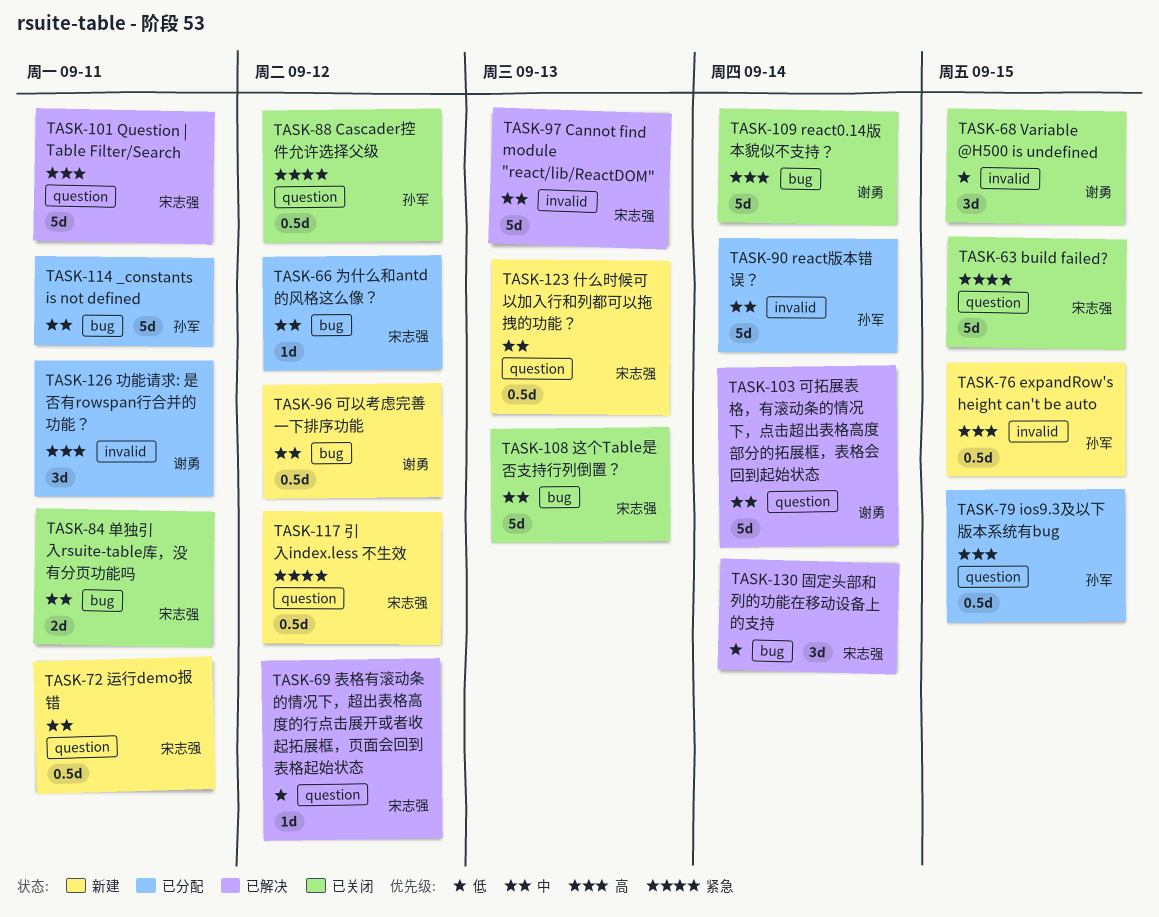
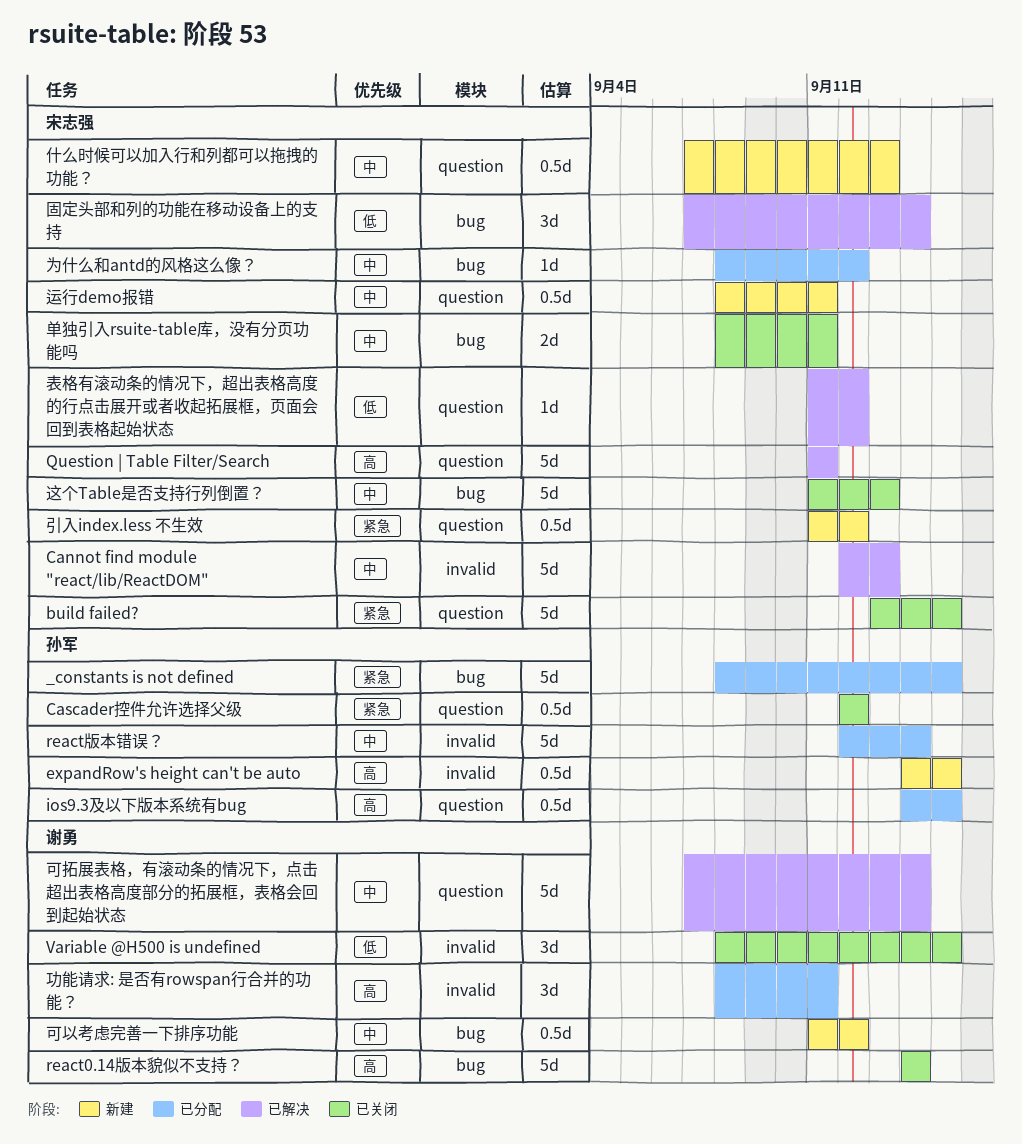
_constants is not defined, priority: 中 -> 紧急
_constants is not defined, due: Sep 11 -> Sep 15

